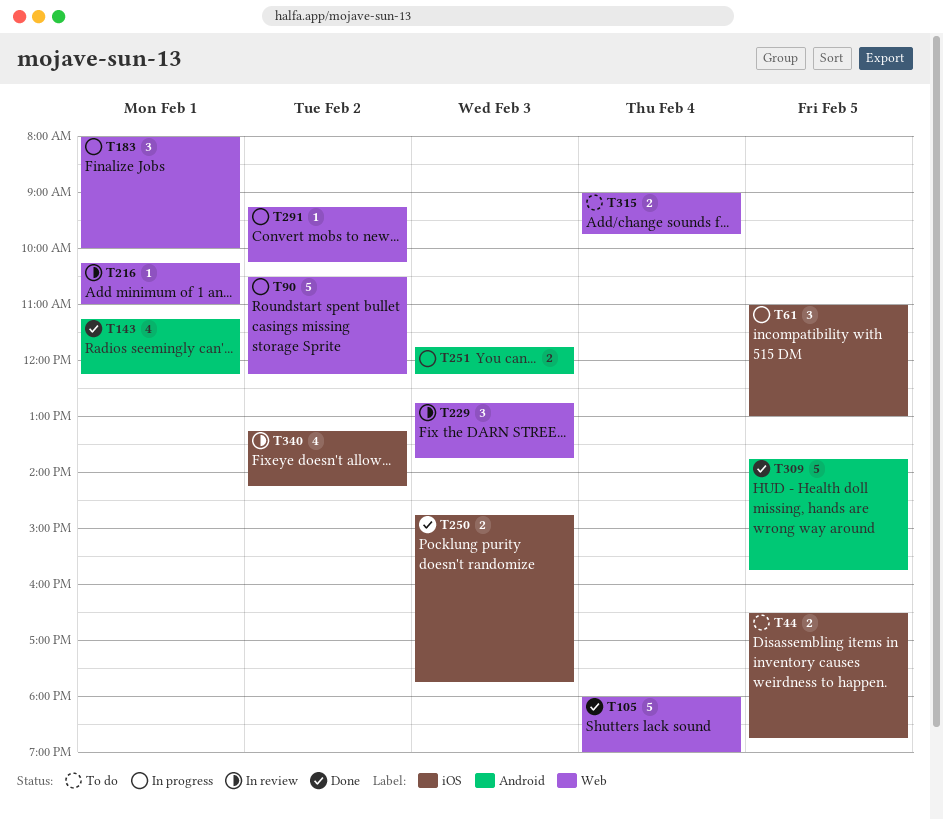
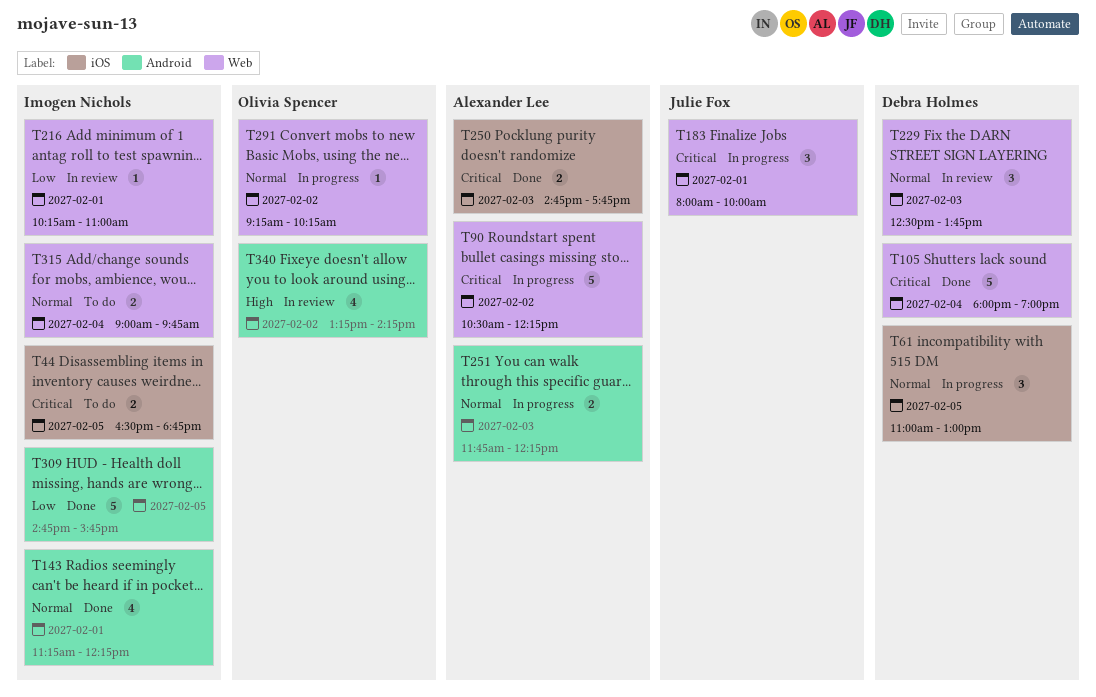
T229, begins: 12:45 -> 12:30
T309, begins: 13:45 -> 14:45
T340, label: iOS -> Android

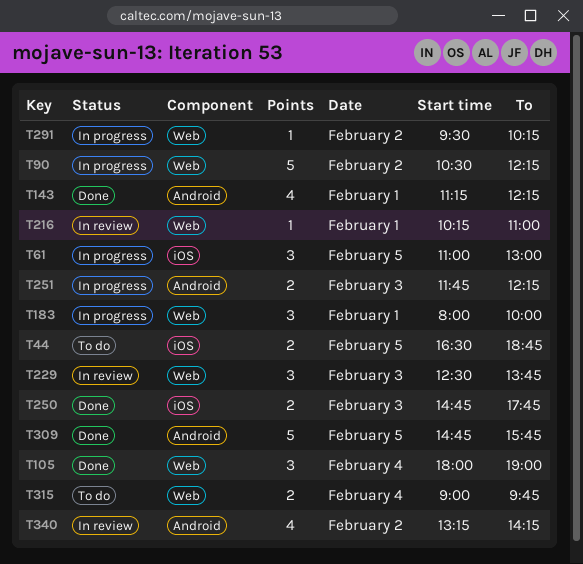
T105, estimate: 5 -> 3
T291, begins: 09:15 -> 09:30

